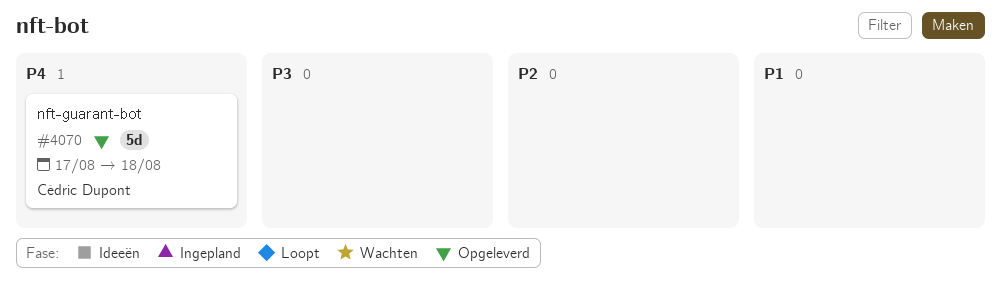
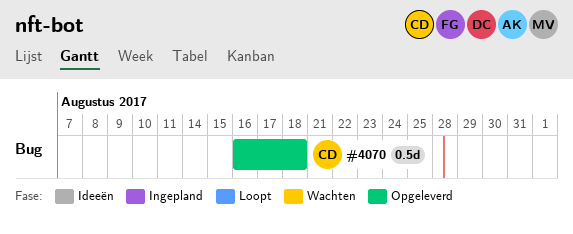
#4070, estimate: 5d -> 0.5d
#4070, start: Aug 17 -> Aug 16

